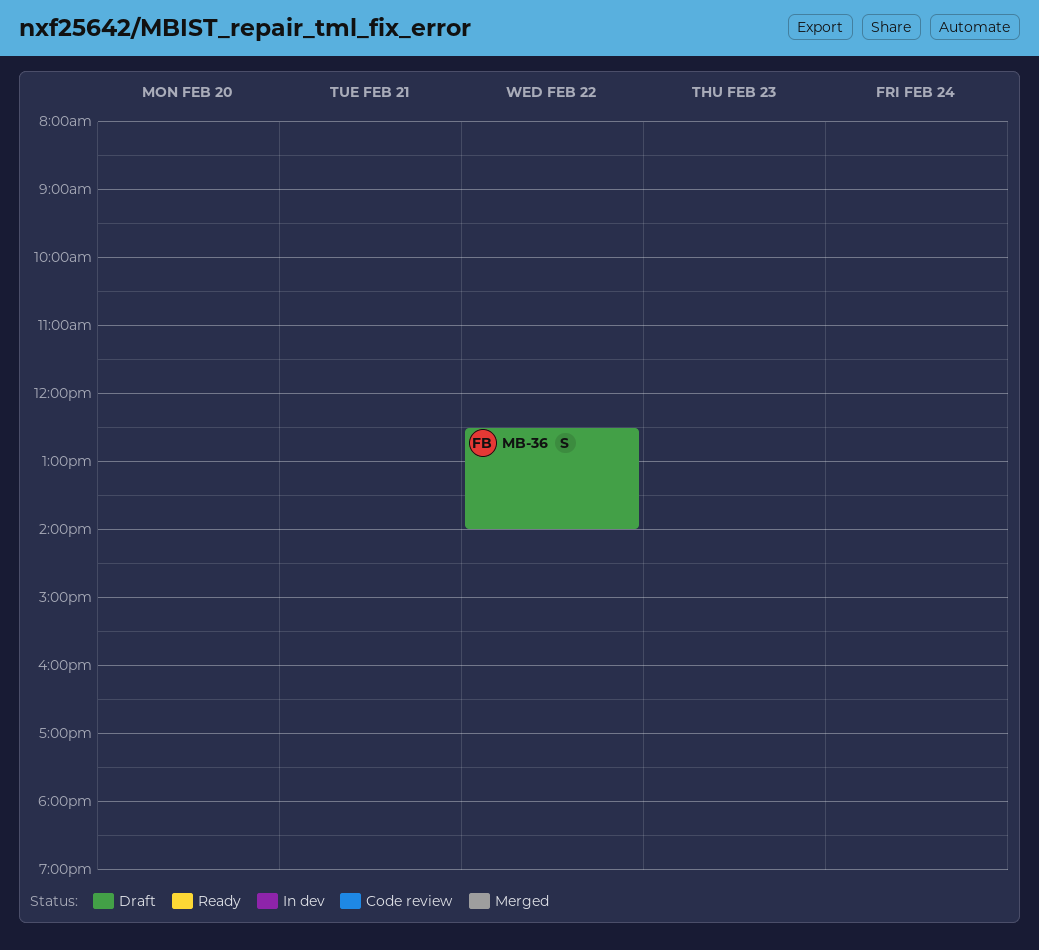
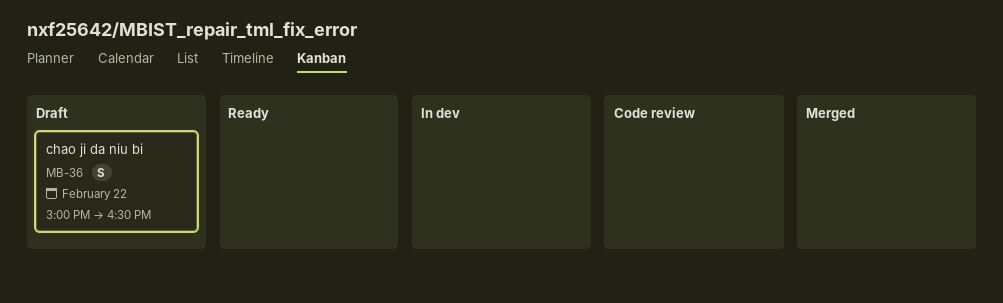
MB-36, begins: 12:30 -> 15:00
MB-36, ends: 14:00 -> 16:30

